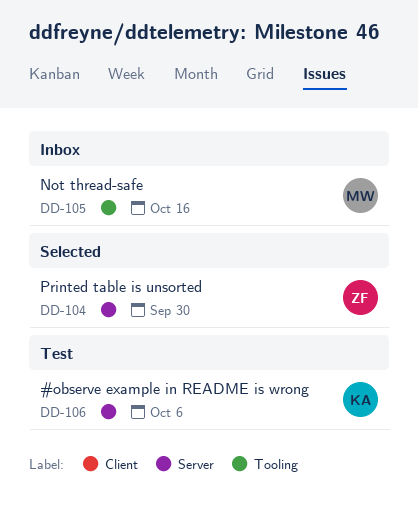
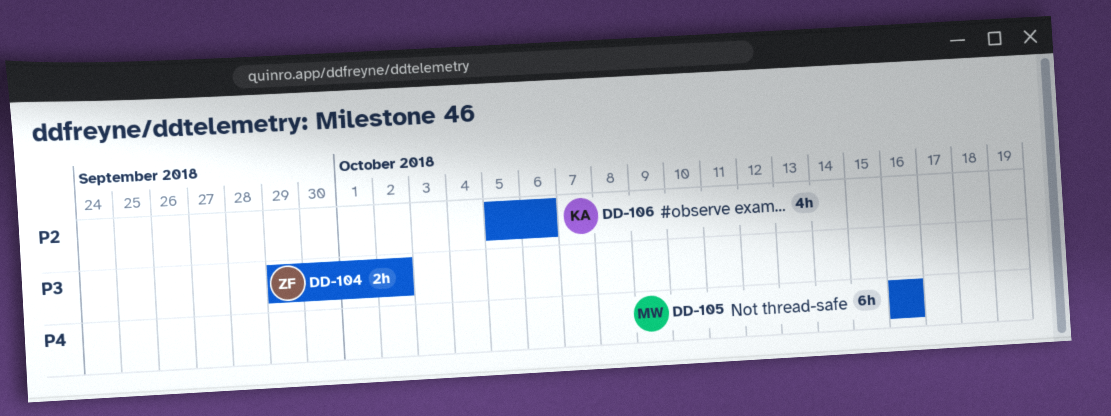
DD-104, due: Sep 30 -> Oct 2

